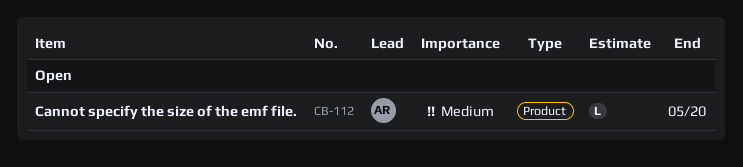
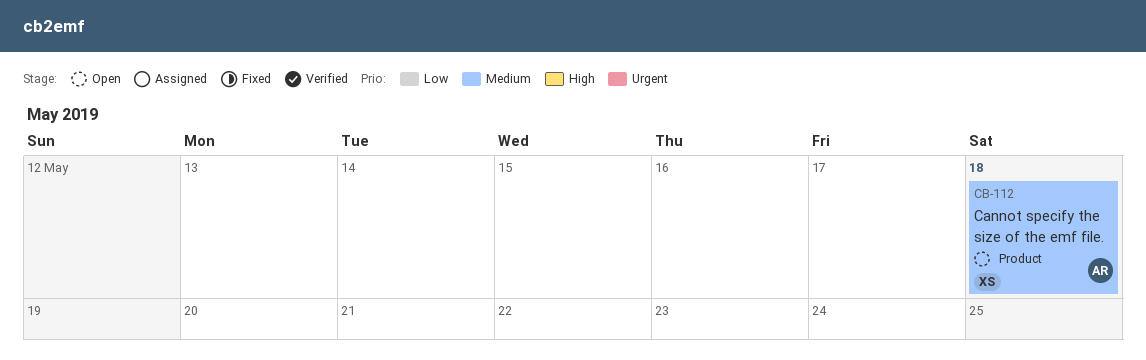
CB-112, estimate: L -> XS
CB-112, due: May 20 -> May 18

